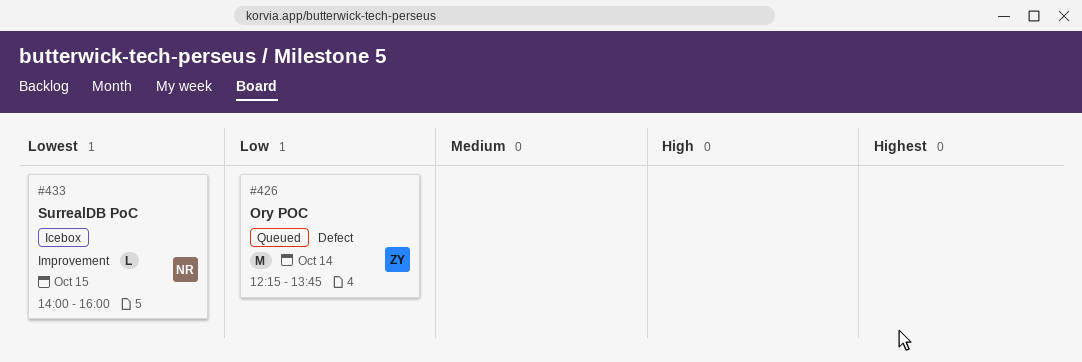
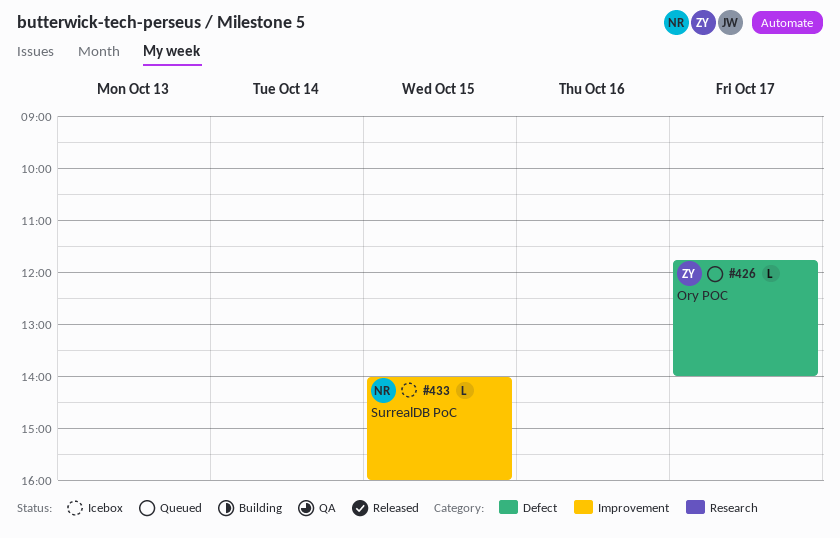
#426, estimate: M -> L
#426, day: Oct 14 -> Oct 17
#426, begins: 12:15 -> 11:45
#426, ends: 13:45 -> 14:00

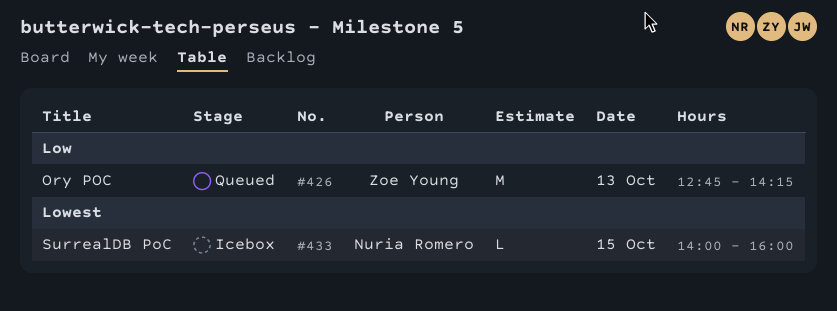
#426, estimate: L -> M
#426, day: Oct 17 -> Oct 13
#426, begins: 11:45 -> 12:45
#426, ends: 14:00 -> 14:15

